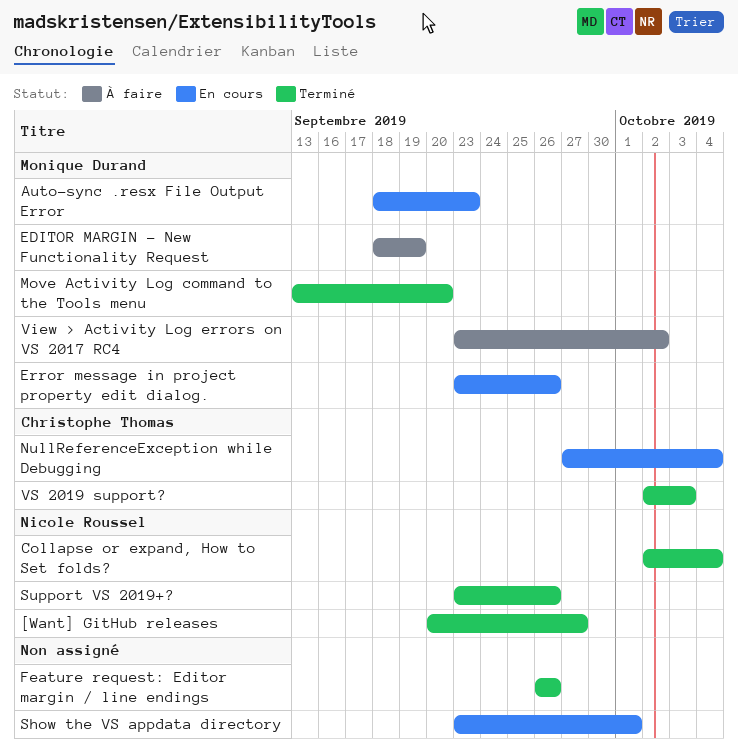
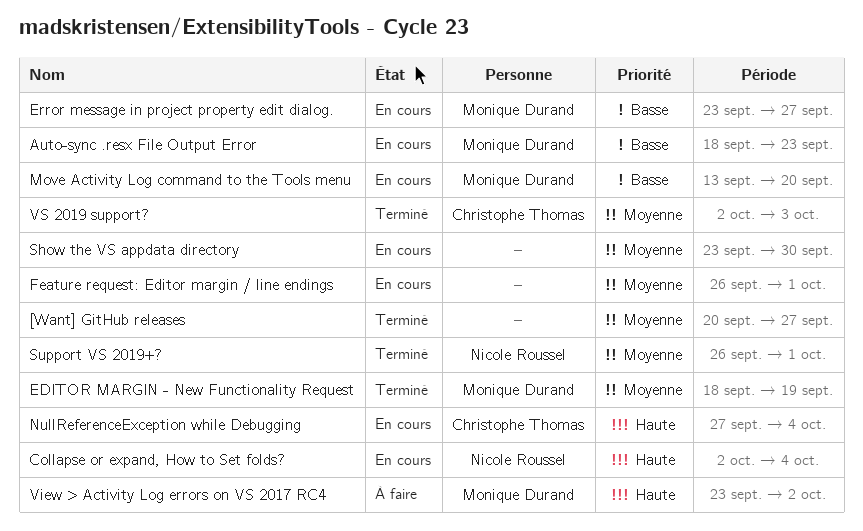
[Want] GitHub releases, owner: Nicole Roussel -> none
Collapse or expand, How to Set folds?, status: Terminé -> En cours
EDITOR MARGIN - New Functionality Request, status: À faire -> Terminé
Error message in project property edit dialog., due: Sep 26 -> Sep 27
Feature request: Editor margin / line endings, status: Terminé -> En cours
Feature request: Editor margin / line endings, due: Sep 26 -> Oct 1
Move Activity Log command to the Tools menu, status: Terminé -> En cours
Show the VS appdata directory, due: Oct 1 -> Sep 30
Support VS 2019+?, start: Sep 23 -> Sep 26
Support VS 2019+?, due: Sep 26 -> Oct 1

